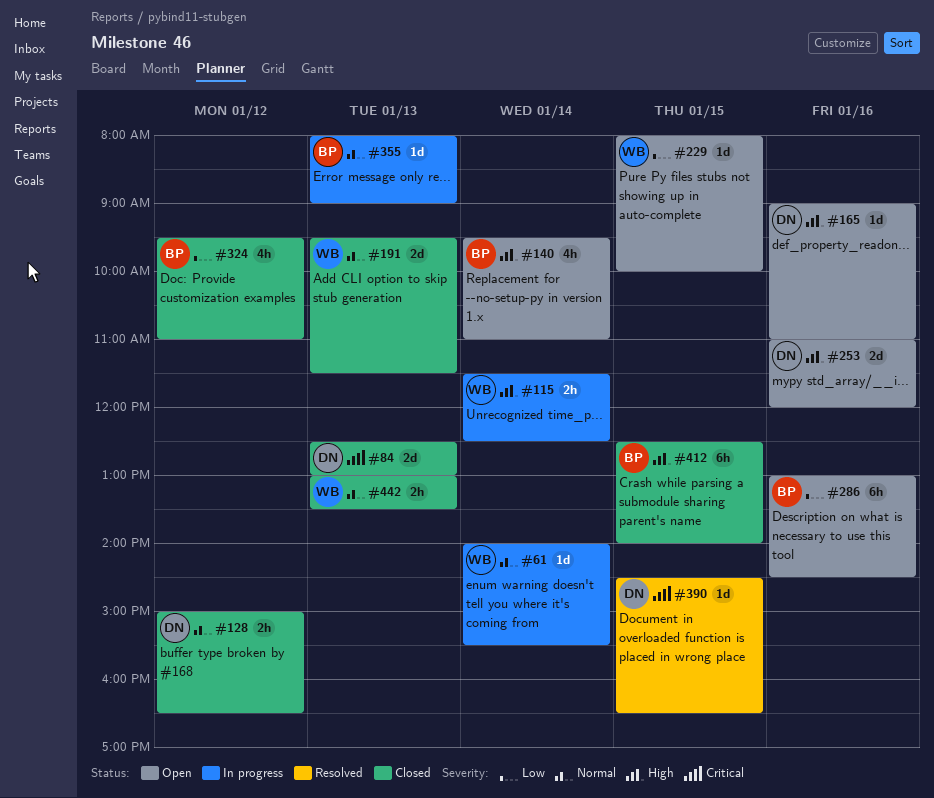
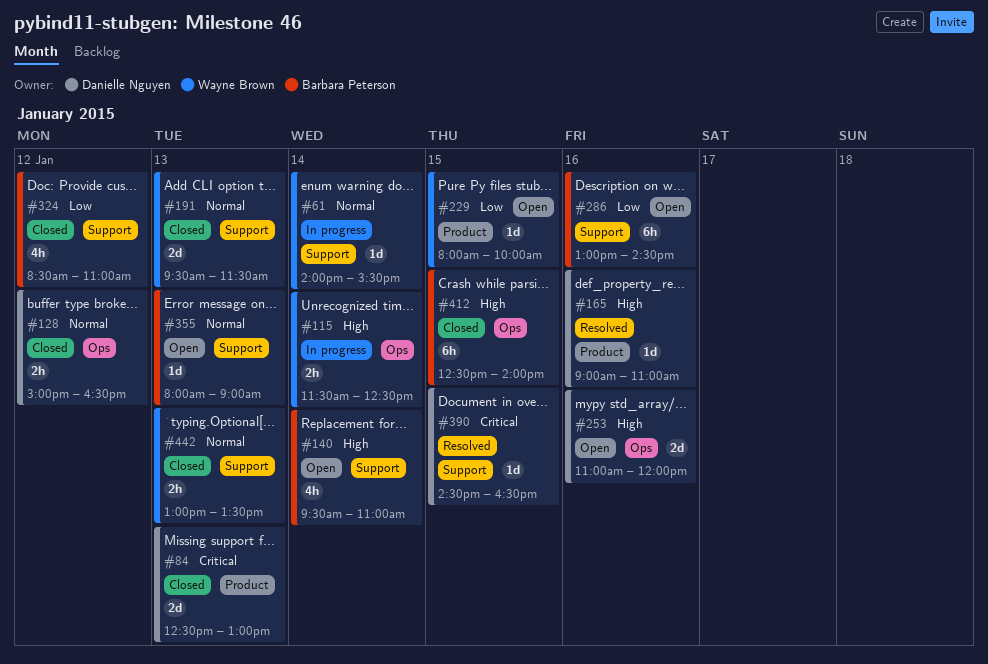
#165, status: Open -> Resolved
#324, begins: 09:30 -> 08:30
#355, status: In progress -> Open

